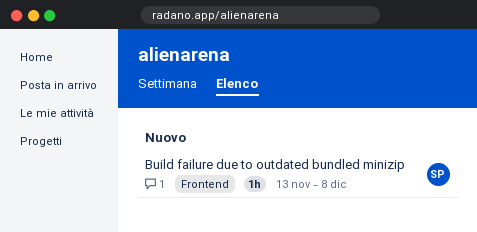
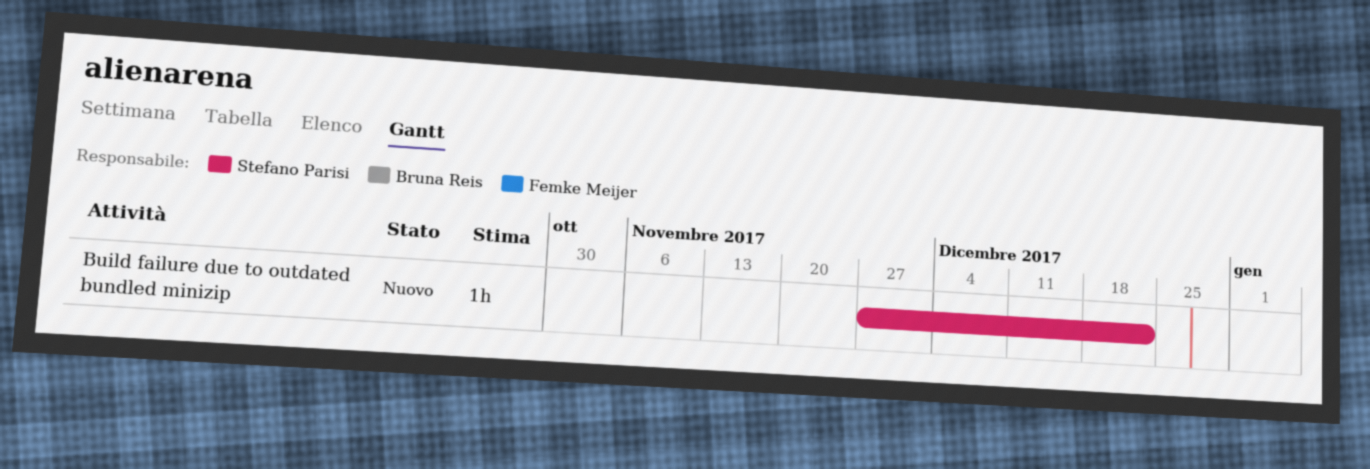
Build failure due to outdated bundled minizip, start: Nov 13 -> Nov 27
Build failure due to outdated bundled minizip, due: Dec 8 -> Dec 22

